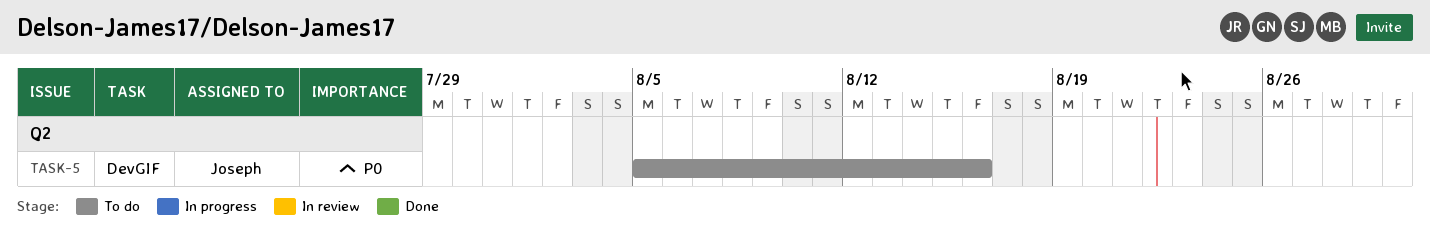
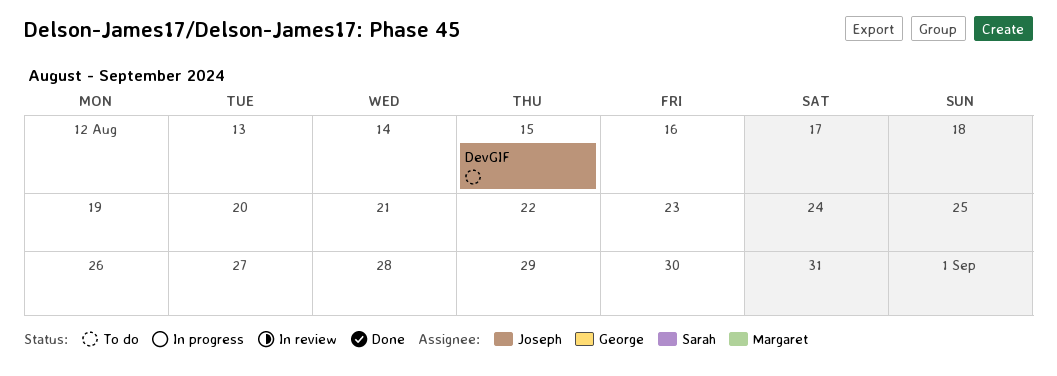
DevGIF, due: Aug 16 -> Aug 15

